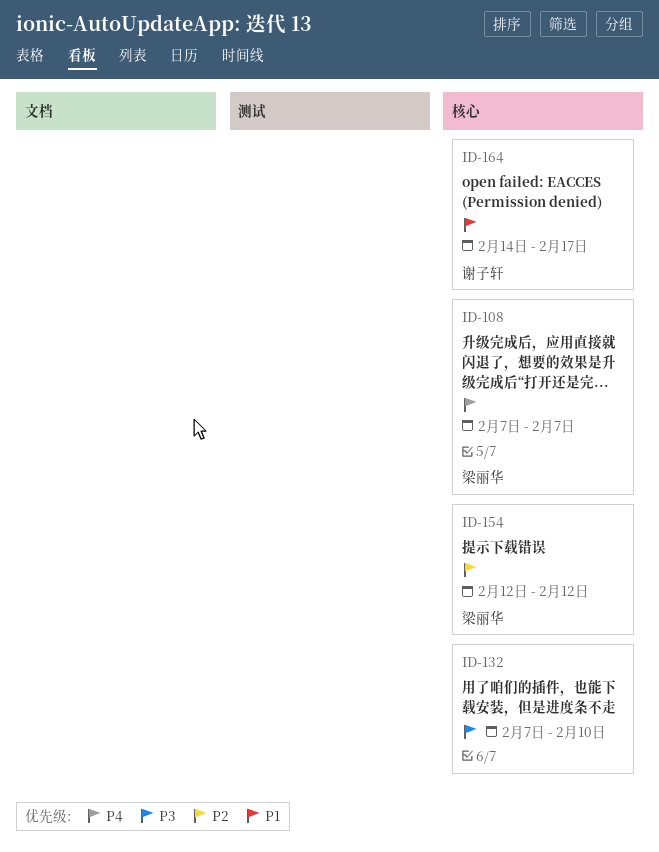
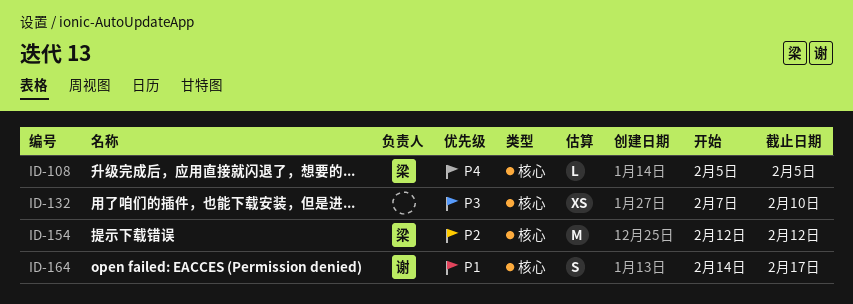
ID-108, start: Feb 7 -> Feb 5
ID-108, due: Feb 7 -> Feb 5

